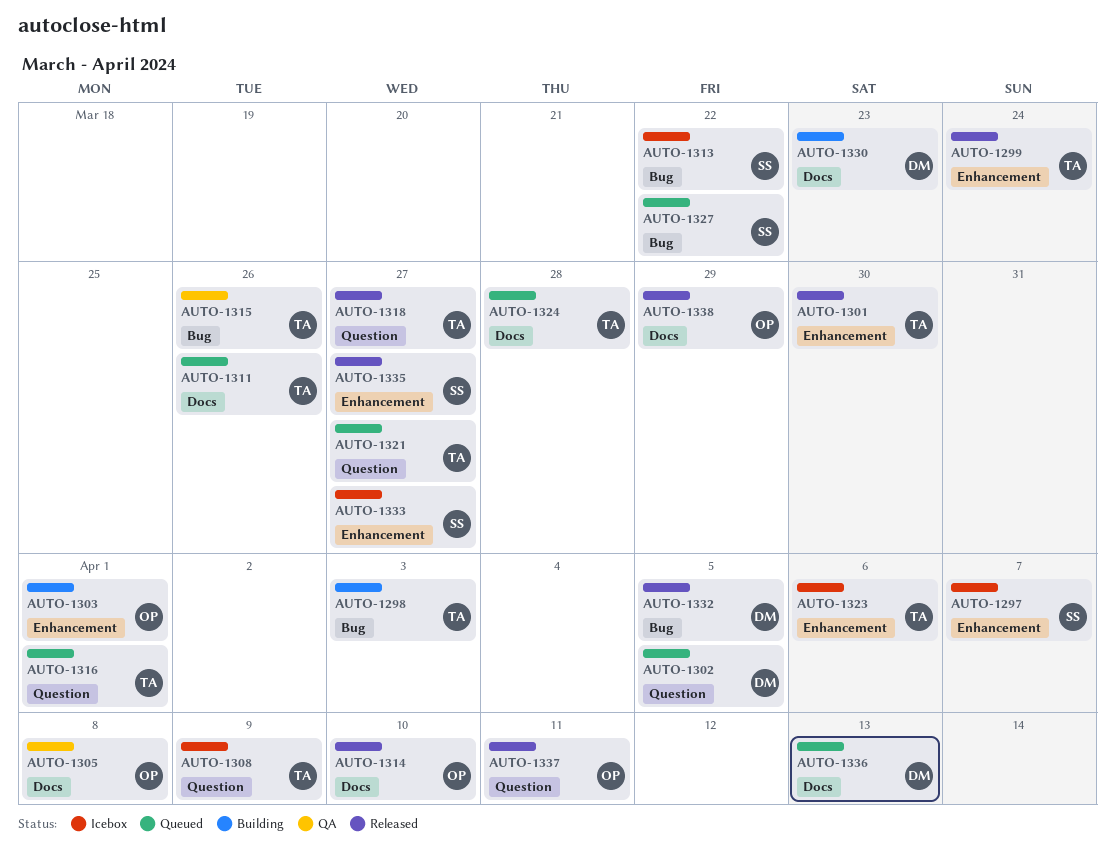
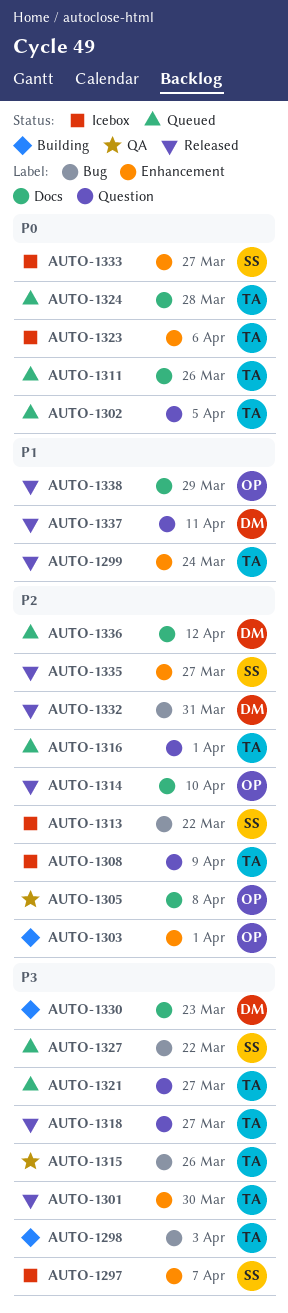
AUTO-1302, owner: DM -> TA
AUTO-1332, due: Apr 5 -> Mar 31
AUTO-1336, due: Apr 13 -> Apr 12
AUTO-1337, owner: OP -> DM

